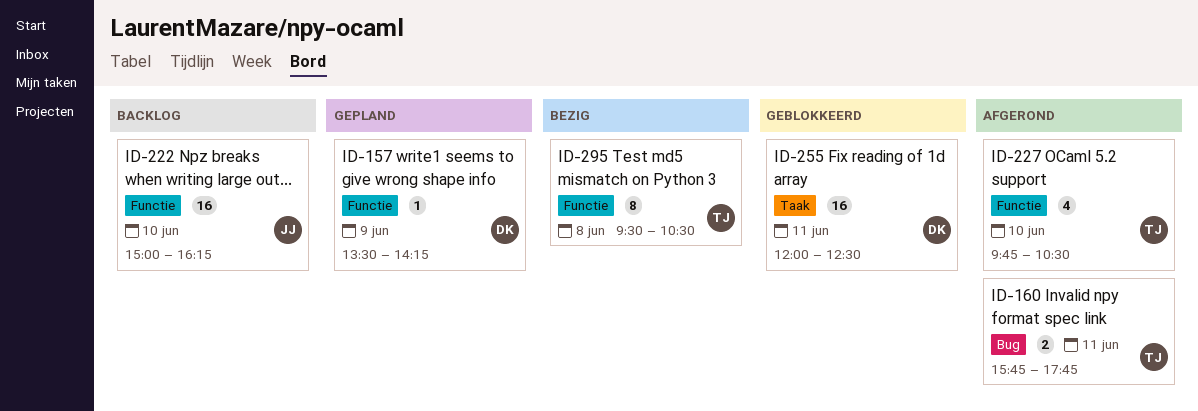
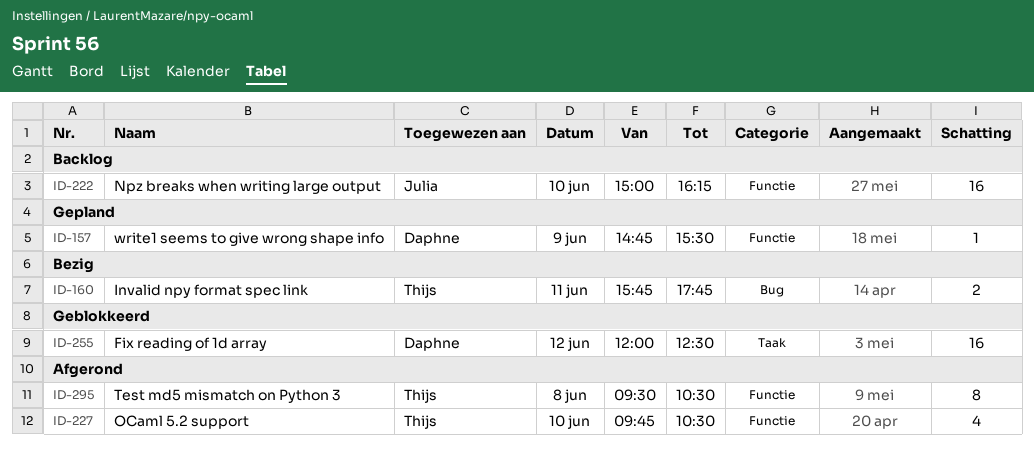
ID-157, begins: 13:30 -> 14:45
ID-157, ends: 14:15 -> 15:30
ID-160, status: Afgerond -> Bezig
ID-255, day: Jun 11 -> Jun 12
ID-295, status: Bezig -> Afgerond

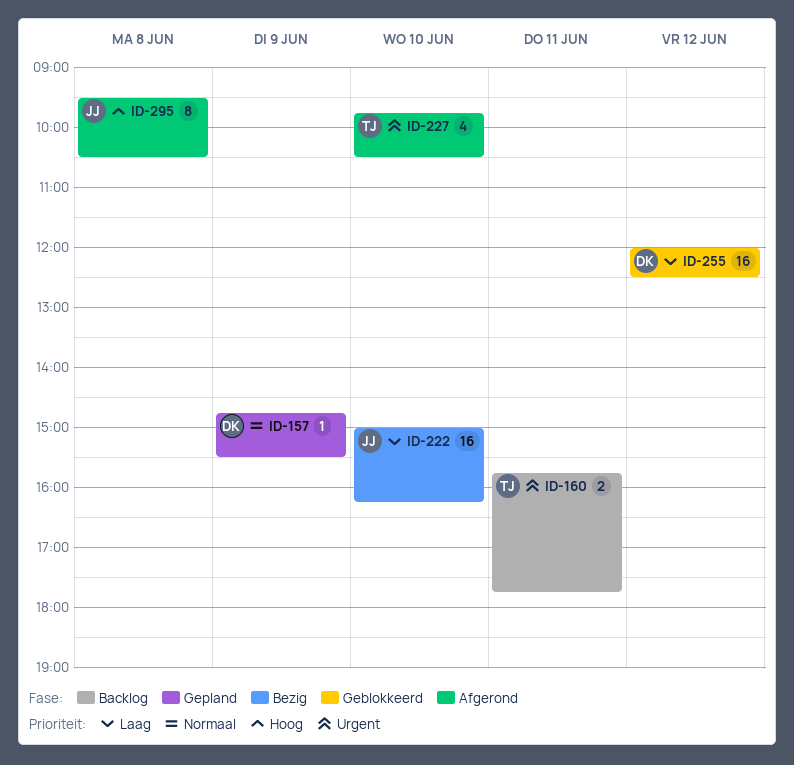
ID-160, status: Bezig -> Backlog
ID-222, status: Backlog -> Bezig
ID-295, owner: Thijs -> Julia

